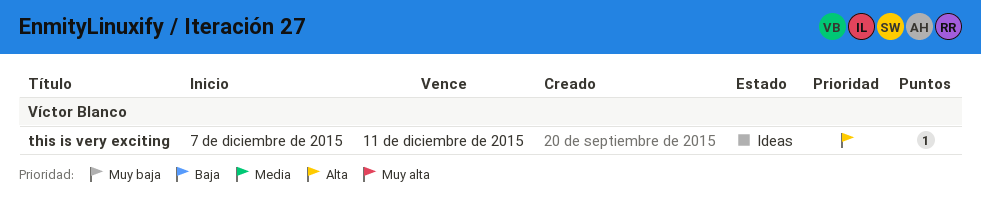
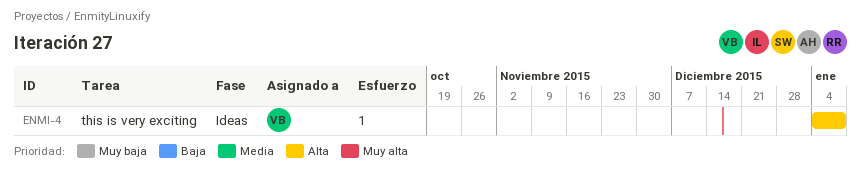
this is very exciting, start: Dec 7 -> Jan 4
this is very exciting, due: Dec 11 -> Jan 8

